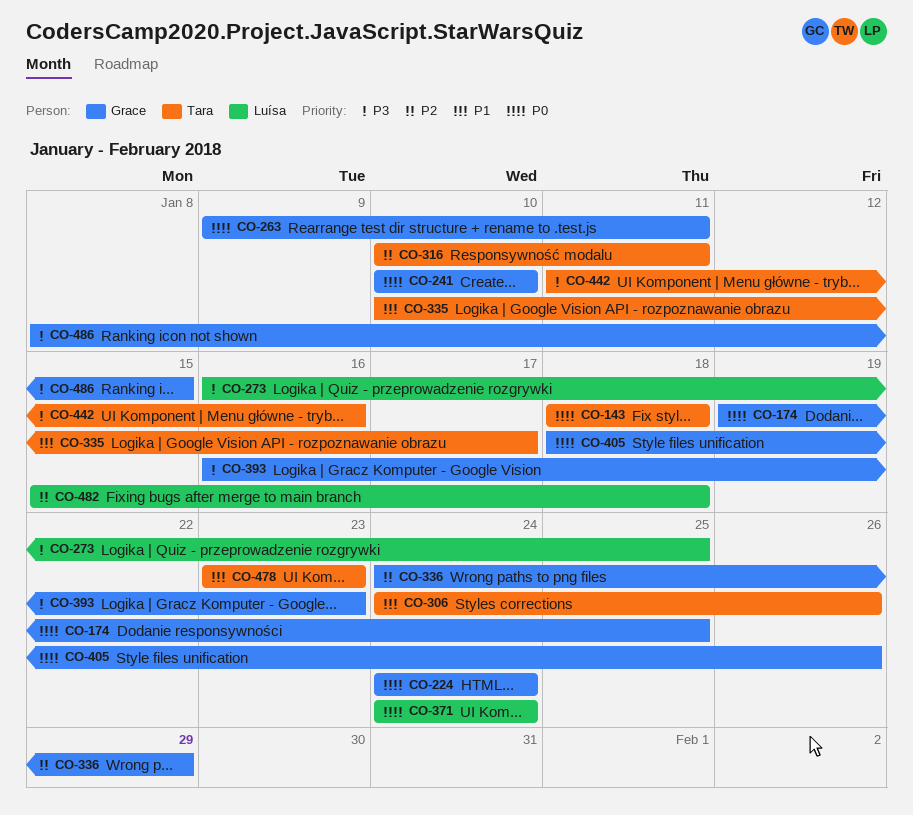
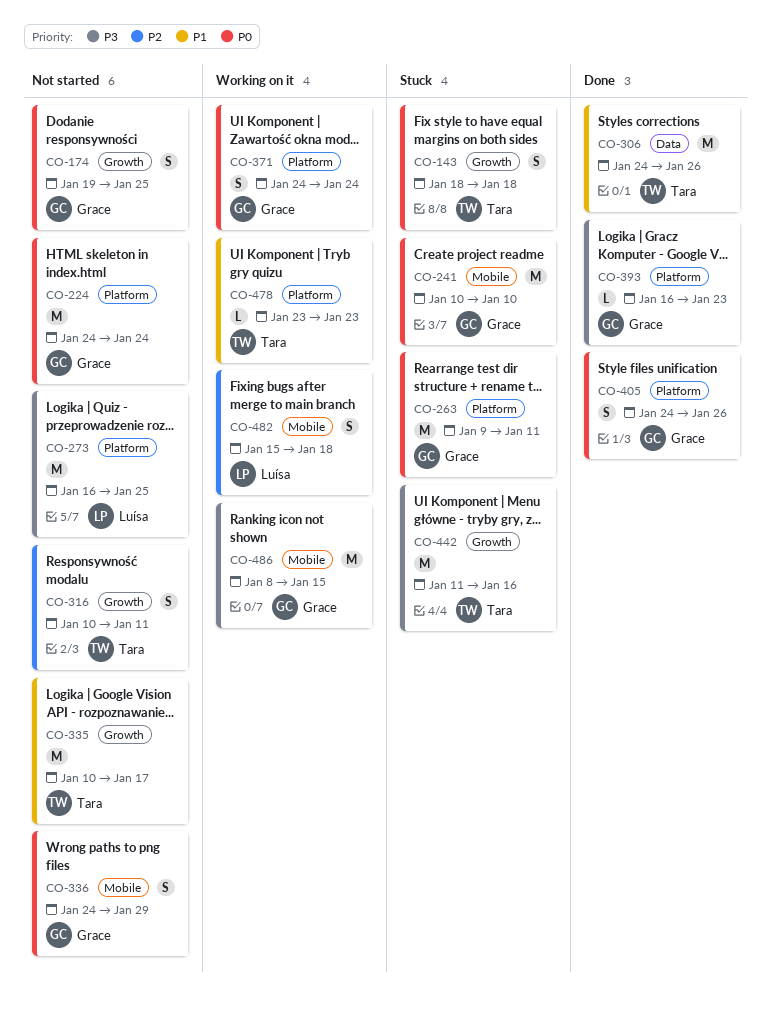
CO-336, priority: P2 -> P0
CO-371, owner: Luísa -> Grace
CO-405, start: Jan 18 -> Jan 24

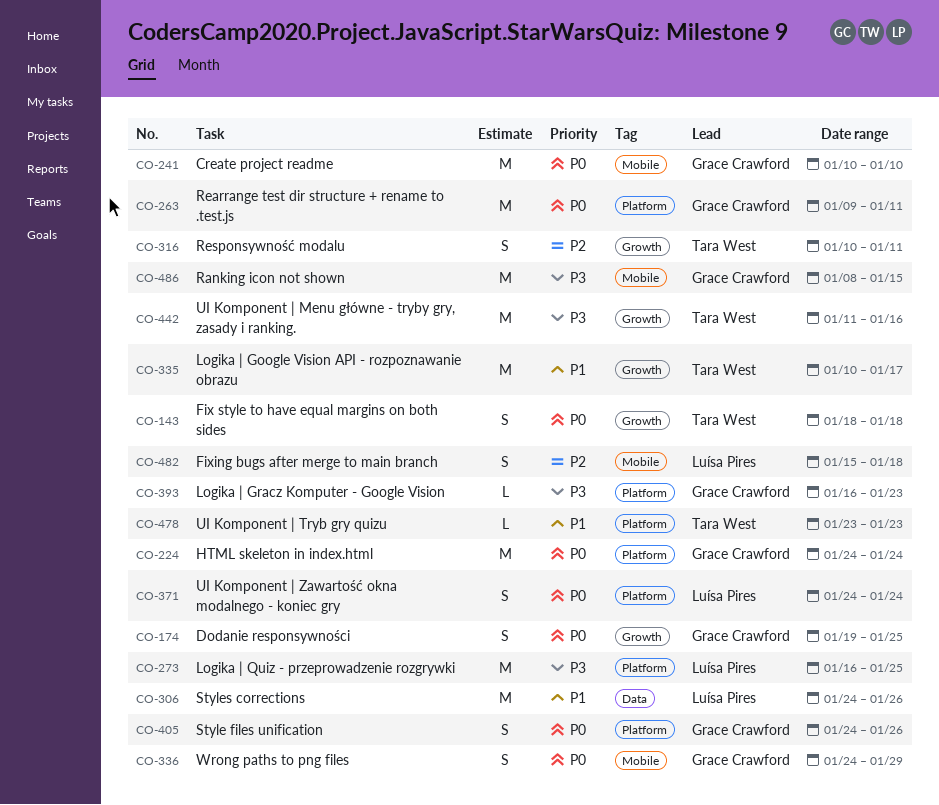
CO-306, owner: Tara West -> Luísa Pires
CO-371, owner: Grace Crawford -> Luísa Pires

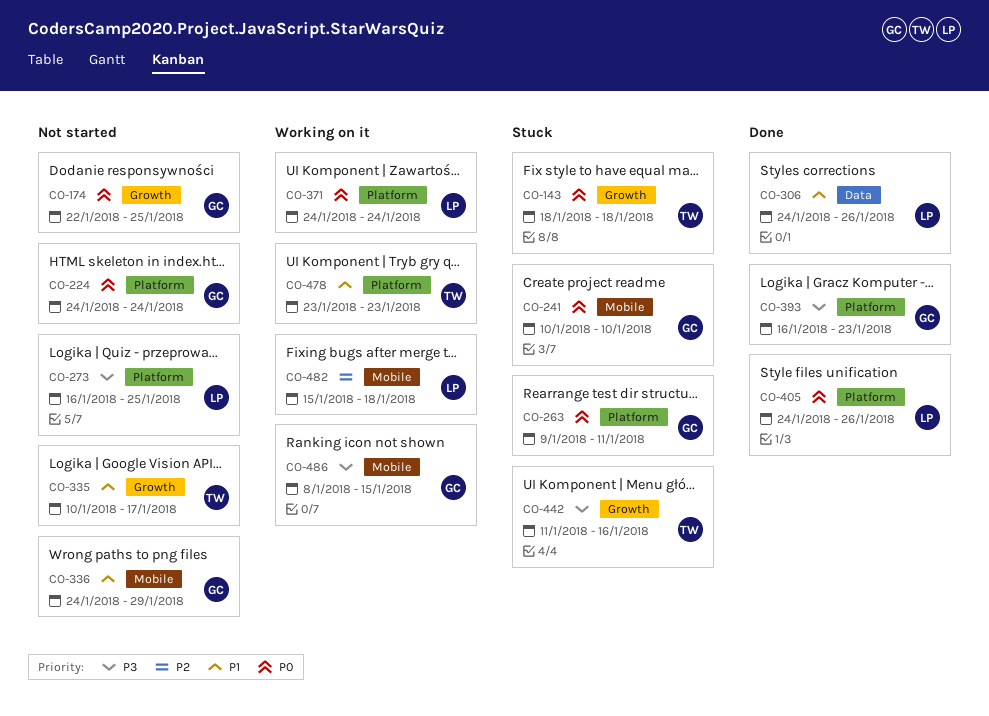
CO-174, start: Jan 19 -> Jan 22
CO-316: present -> none
CO-336, priority: P0 -> P1
CO-405, owner: Grace Crawford -> Luísa Pires

